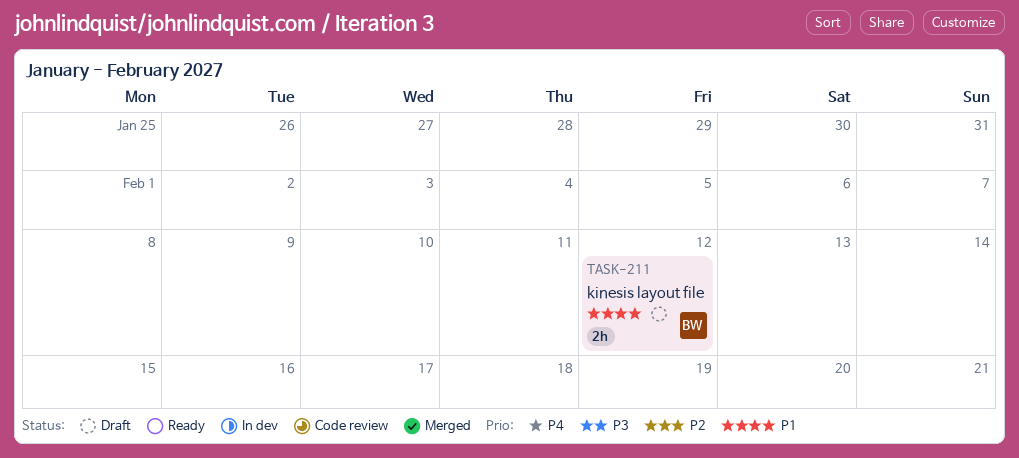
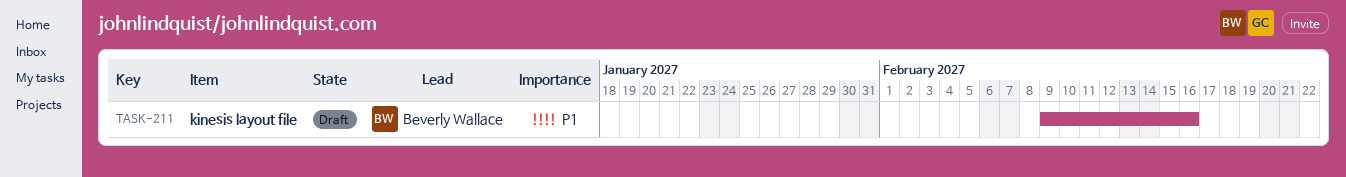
TASK-211, due: Feb 12 -> Feb 16

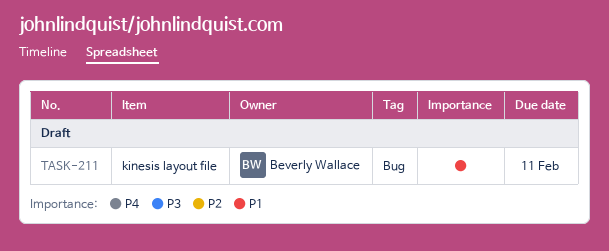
TASK-211, due: Feb 16 -> Feb 11

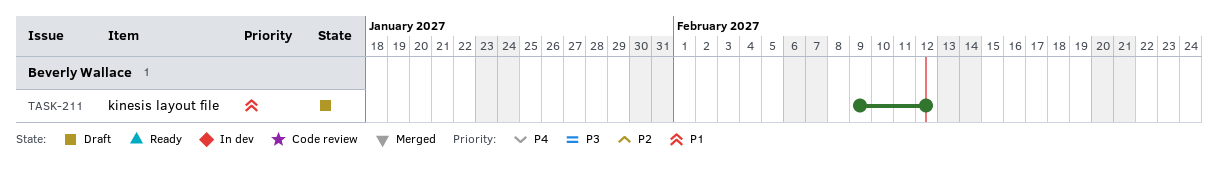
TASK-211, due: Feb 11 -> Feb 12

